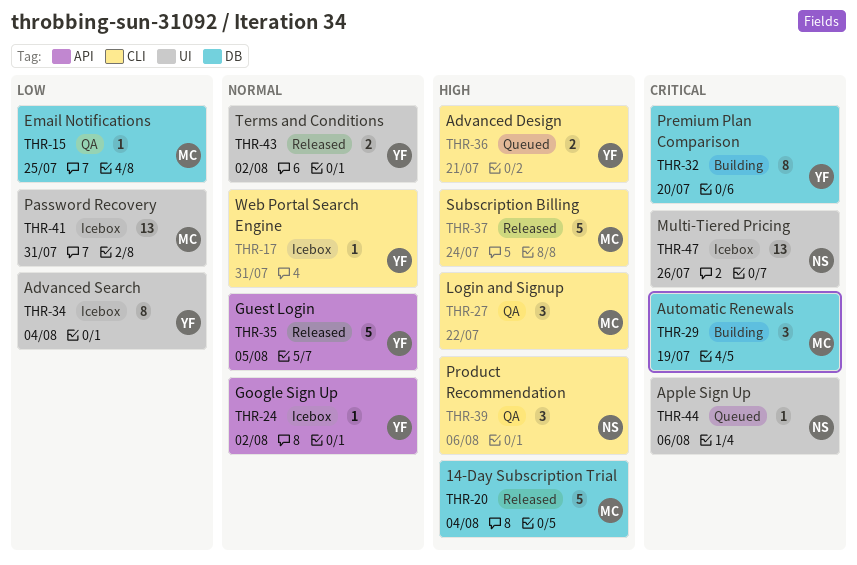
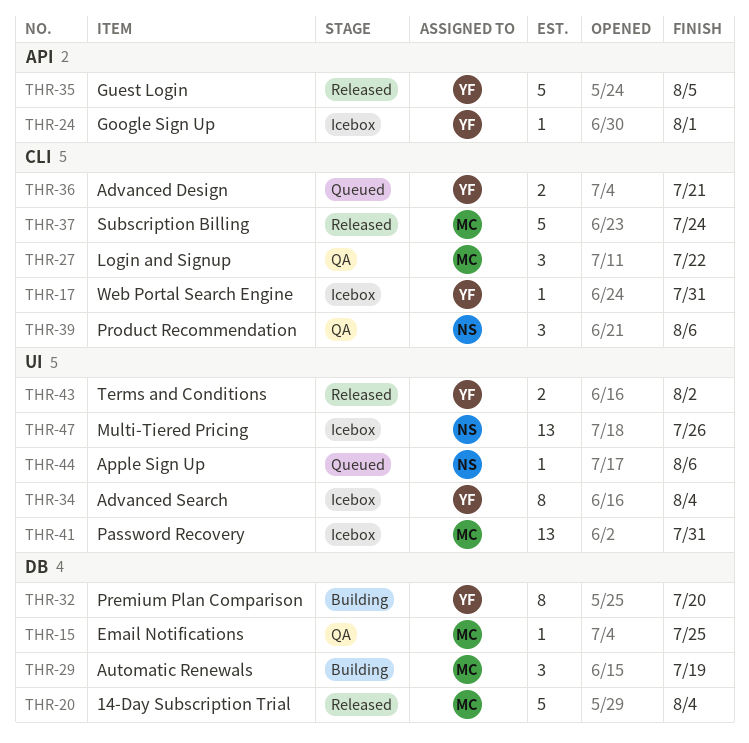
THR-24, due: Aug 2 -> Aug 1

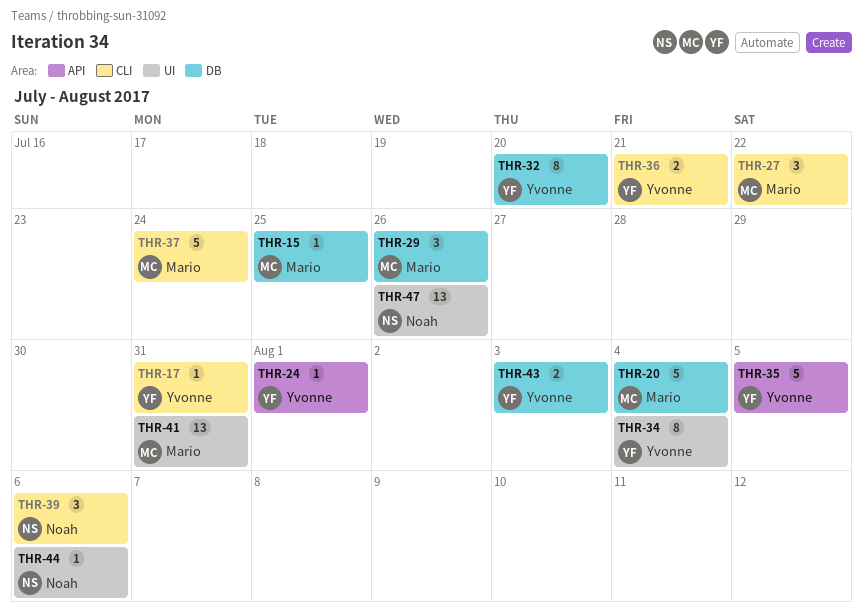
THR-29, due: Jul 19 -> Jul 26
THR-43, label: UI -> DB
THR-43, due: Aug 2 -> Aug 3

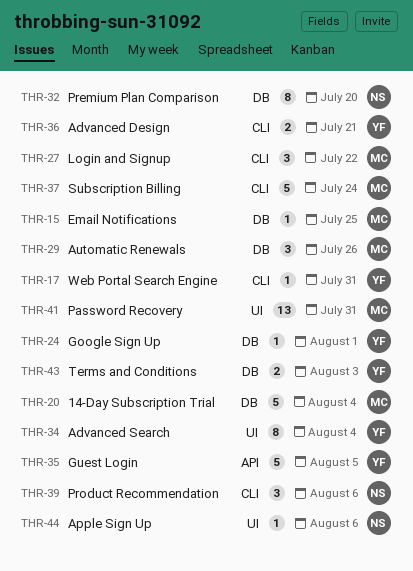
THR-24, label: API -> DB
THR-32, owner: Yvonne -> Noah
THR-47: present -> none

